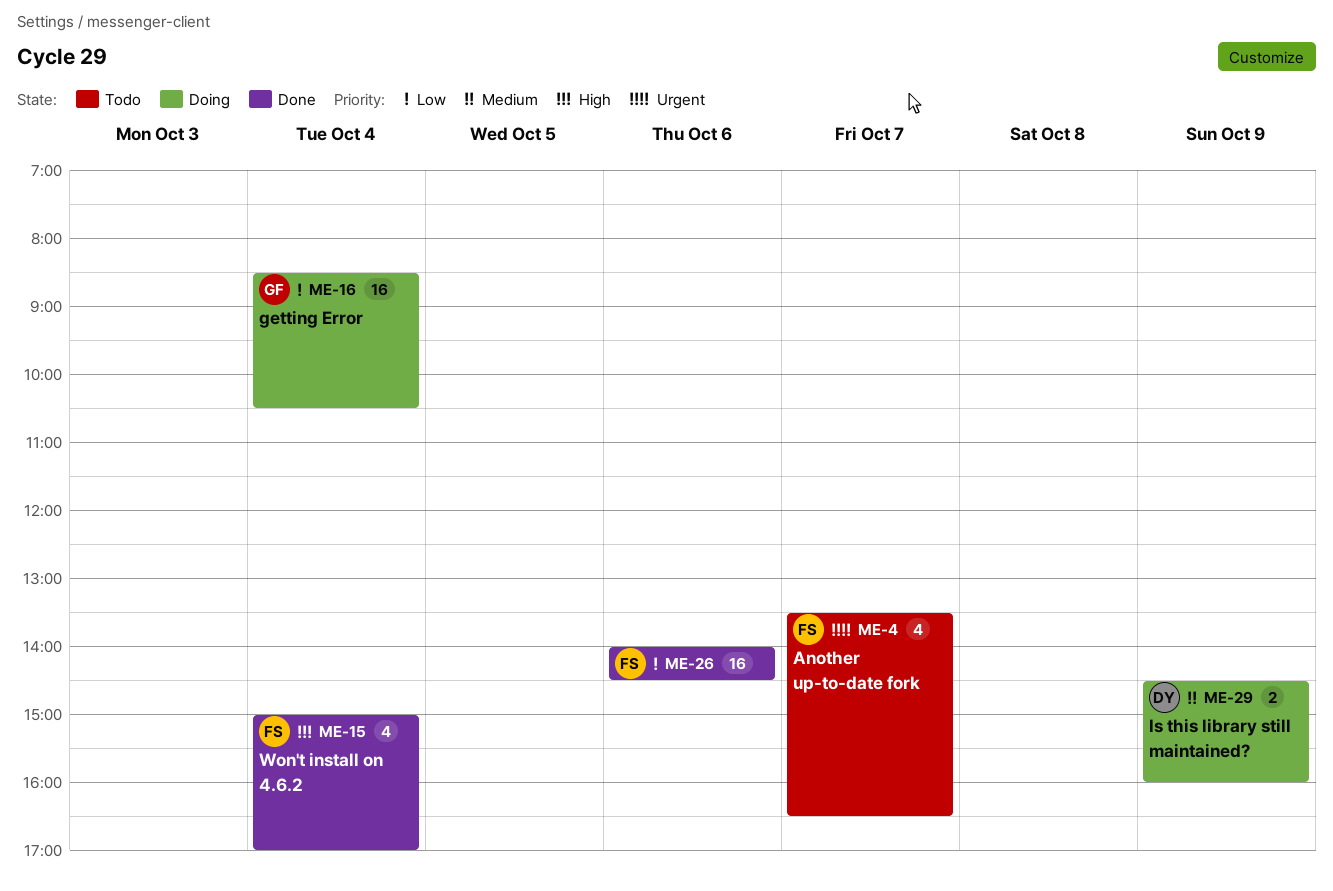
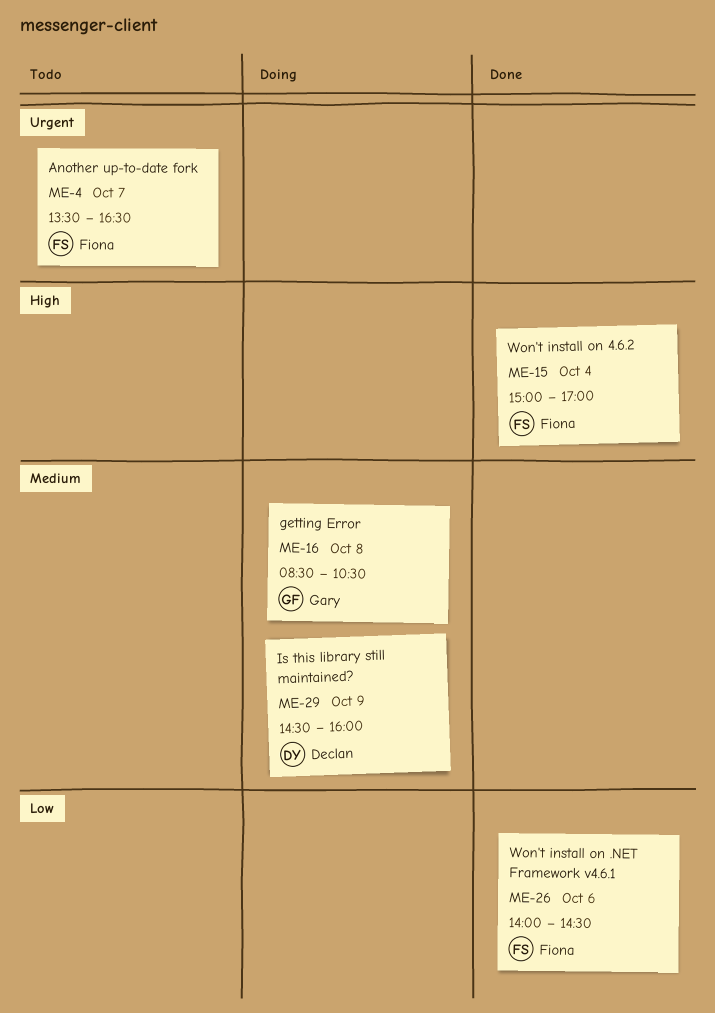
ME-16, priority: Low -> Medium
ME-16, day: Oct 4 -> Oct 8

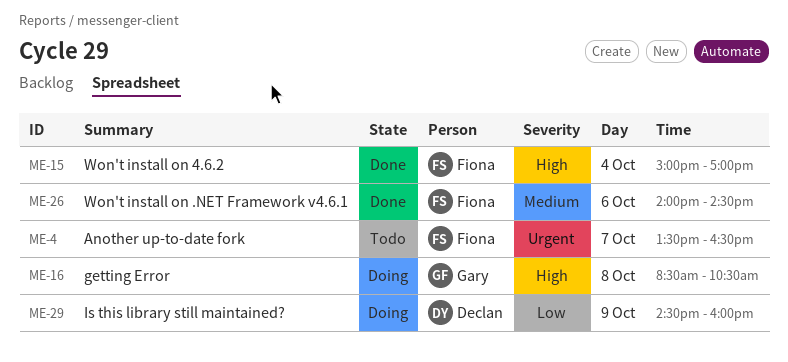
ME-16, priority: Medium -> High
ME-26, priority: Low -> Medium
ME-29, priority: Medium -> Low

